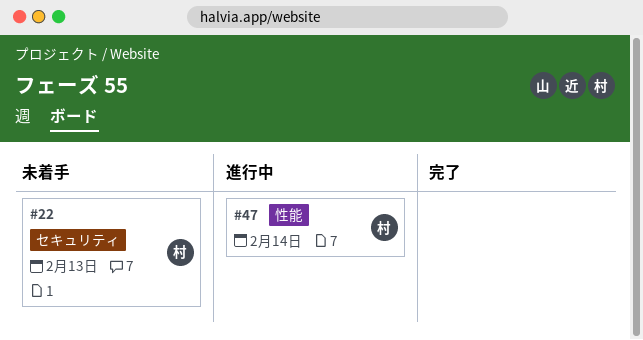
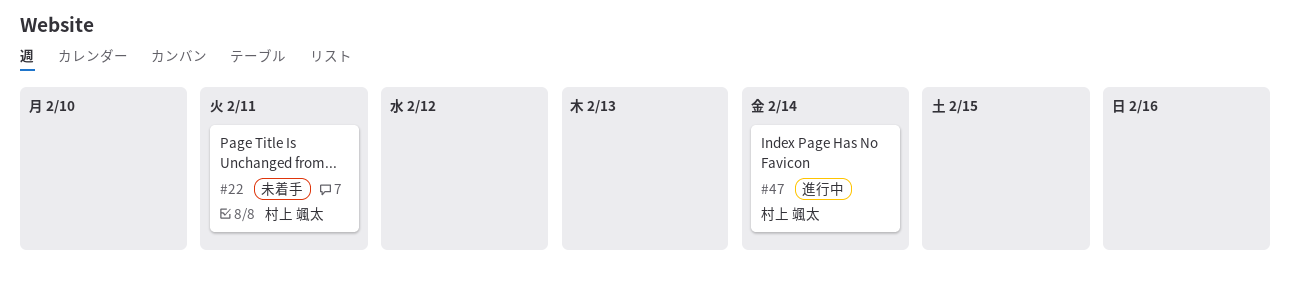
#22, due: Feb 13 -> Feb 11

